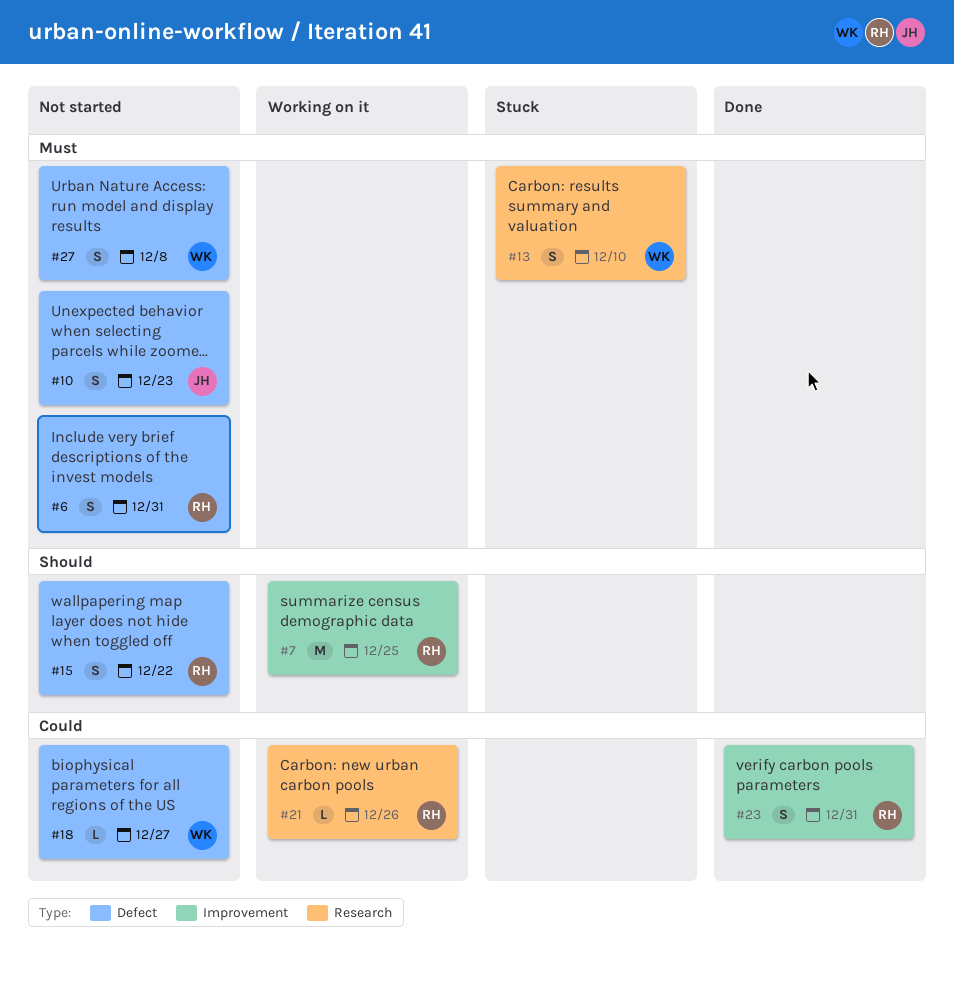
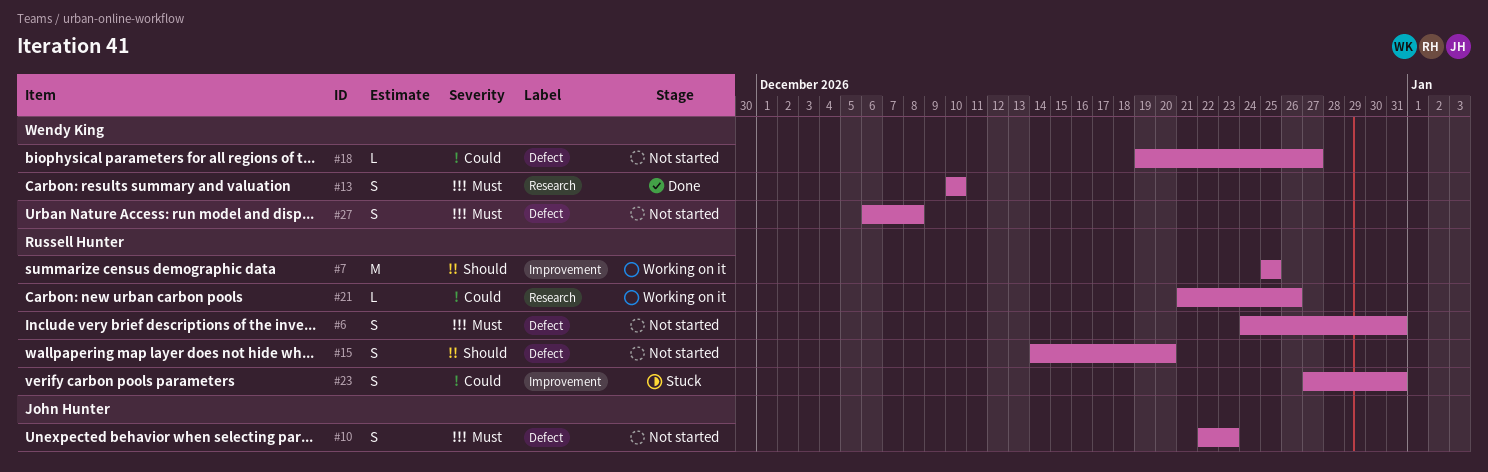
#13, status: Stuck -> Done
#15, due: Dec 22 -> Dec 20
#23, status: Done -> Stuck

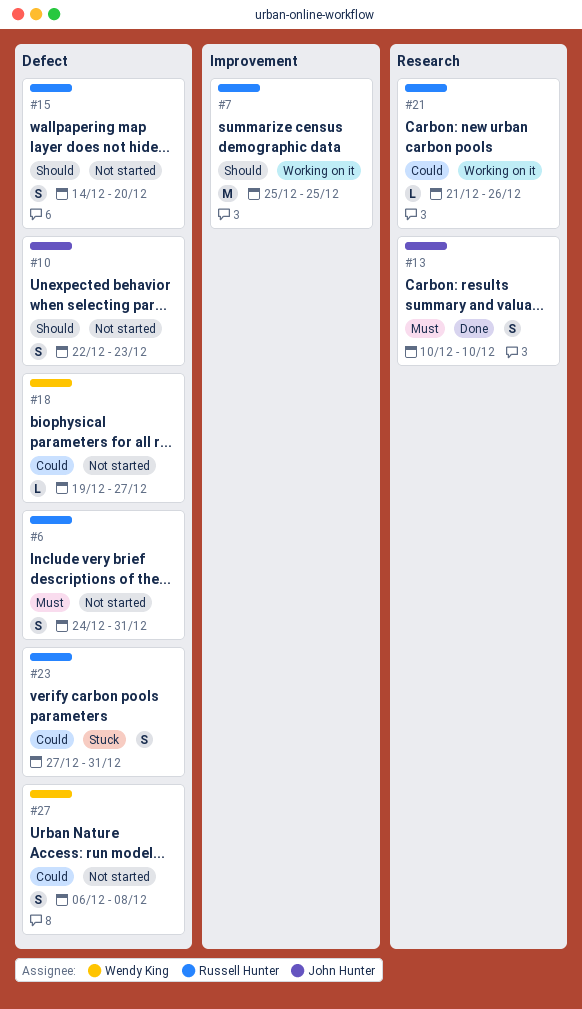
#10, priority: Must -> Should
#13, owner: Wendy King -> John Hunter
#23, label: Improvement -> Defect
#27, priority: Must -> Could

